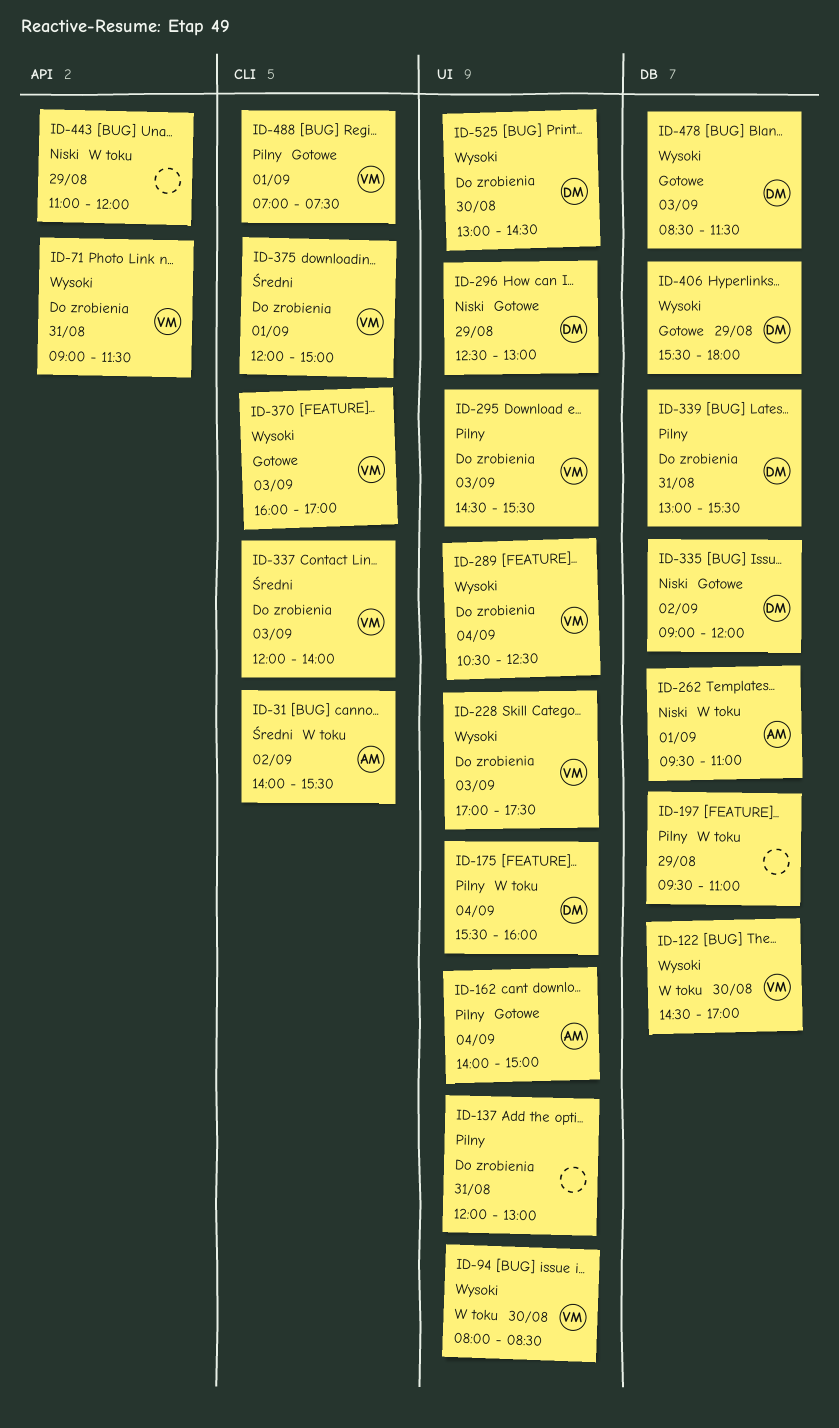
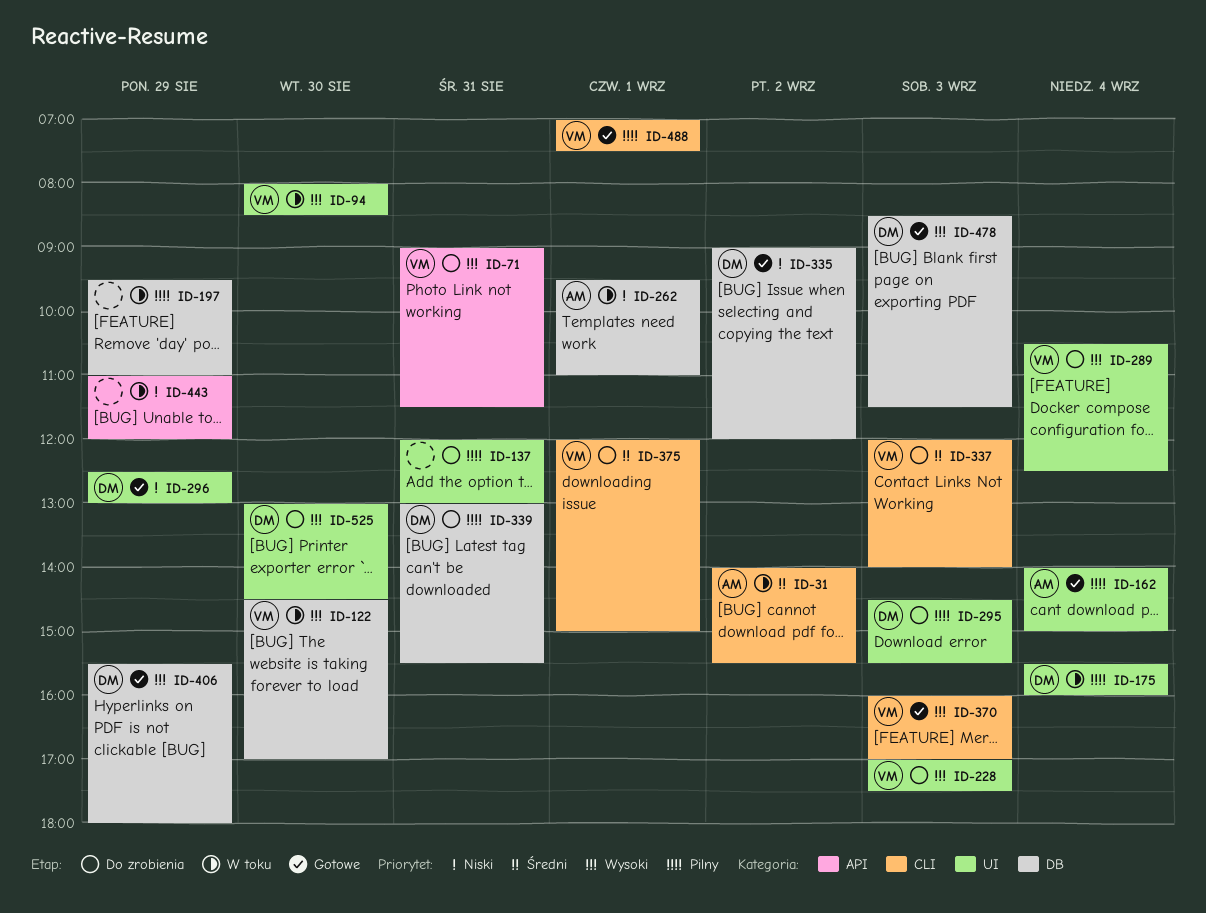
ID-295, owner: VM -> DM

